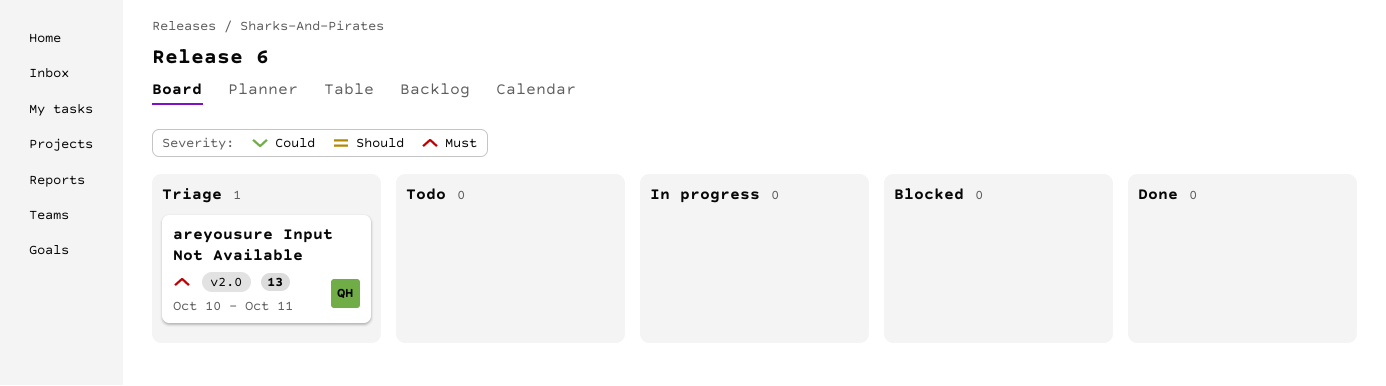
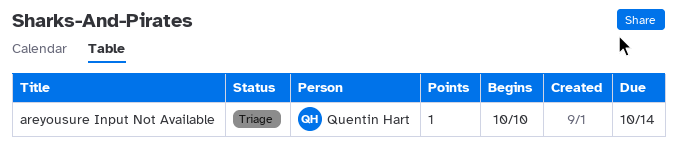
areyousure Input Not Available, estimate: 13 -> 1
areyousure Input Not Available, due: Oct 11 -> Oct 14

